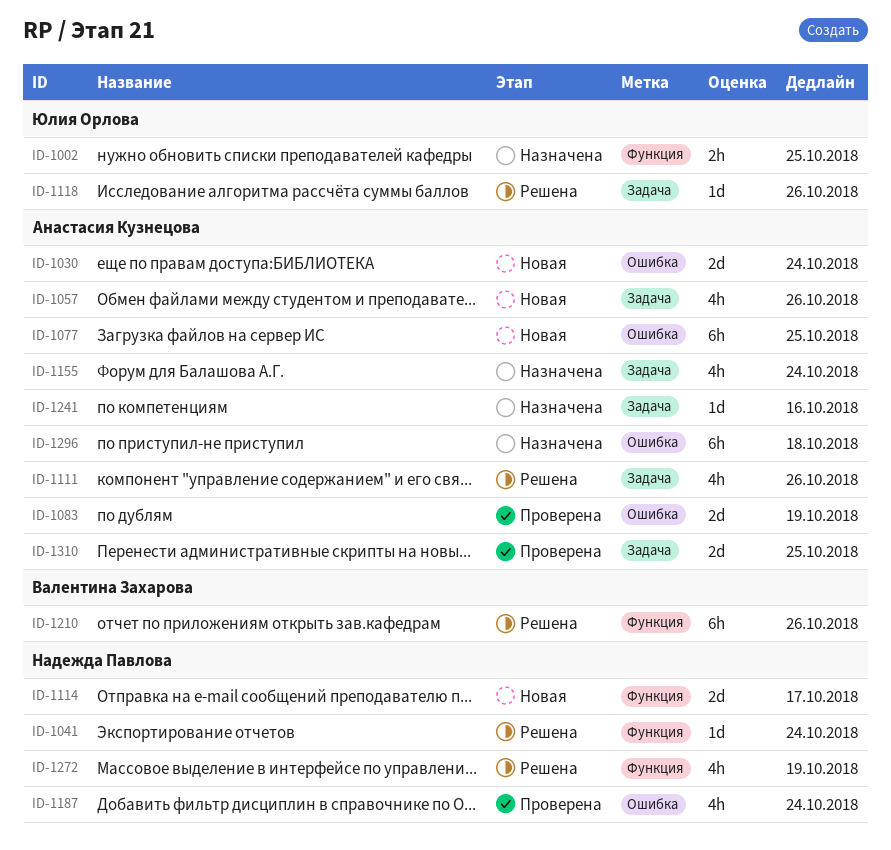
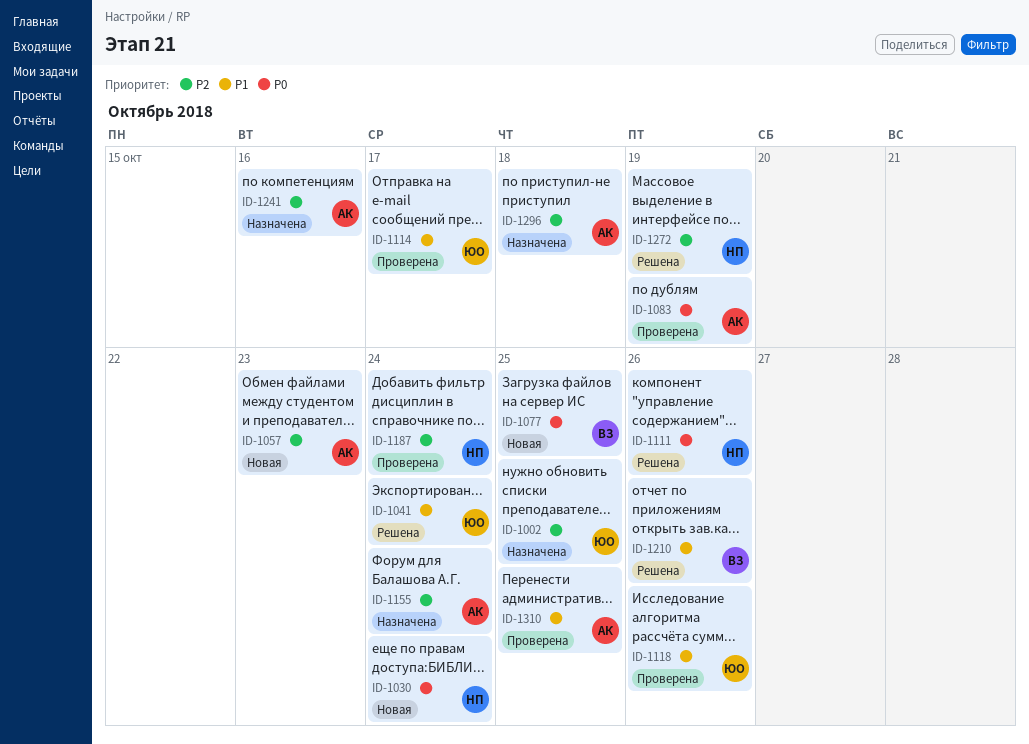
ID-1030, owner: Анастасия Кузнецова -> Надежда Павлова
ID-1041, owner: Надежда Павлова -> Юлия Орлова
ID-1057, due: Oct 26 -> Oct 23
ID-1077, owner: Анастасия Кузнецова -> Валентина Захарова
ID-1111, owner: Анастасия Кузнецова -> Надежда Павлова
ID-1114, status: Новая -> Проверена
ID-1114, owner: Надежда Павлова -> Юлия Орлова
ID-1118, status: Решена -> Проверена

